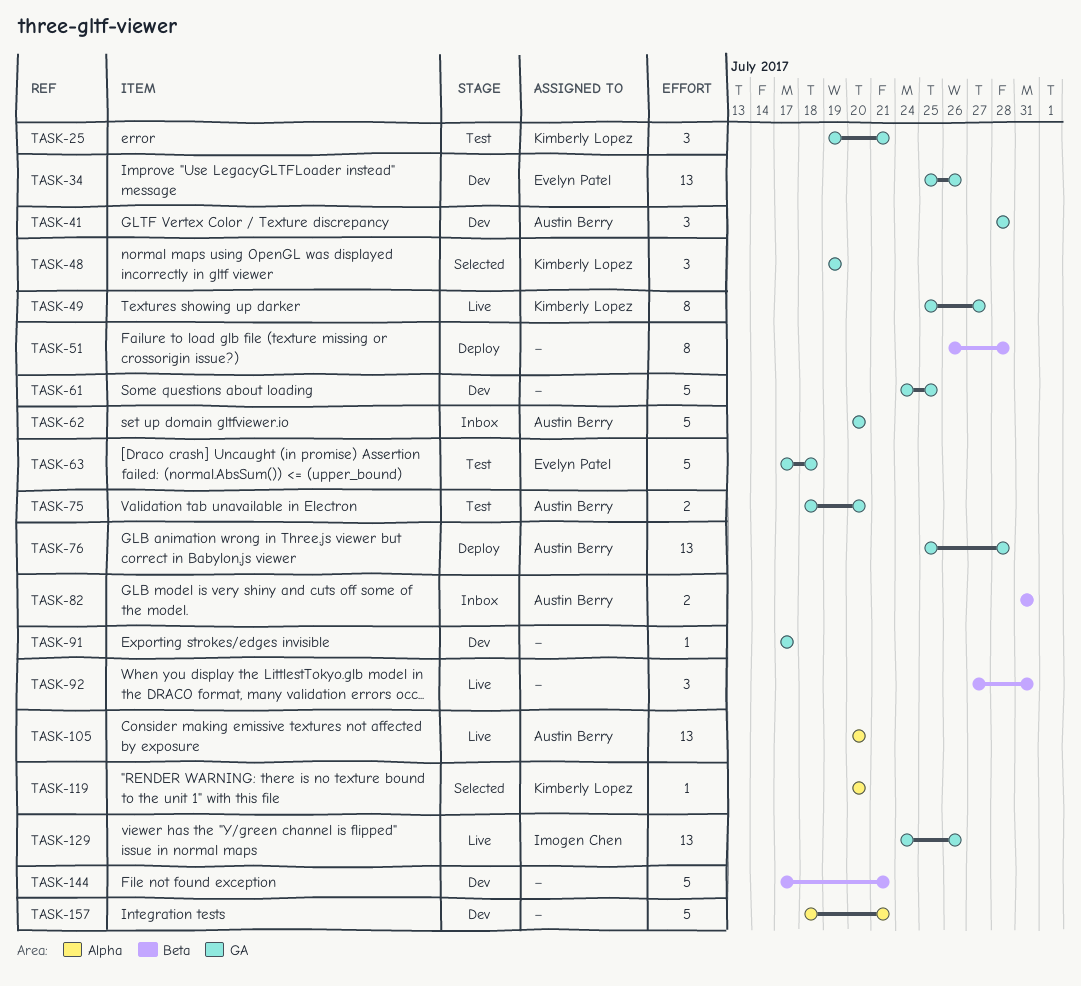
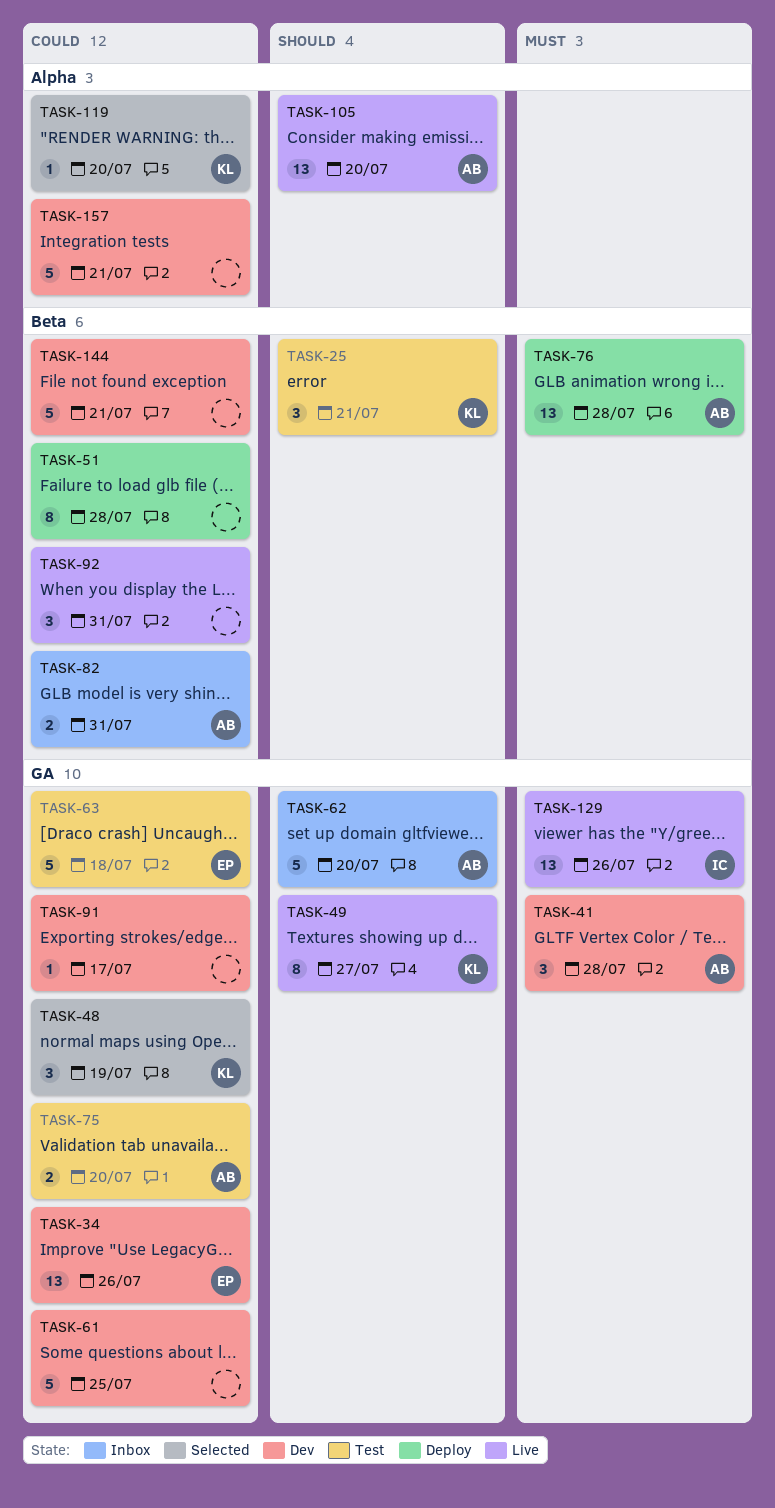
TASK-25, label: GA -> Beta
TASK-76, label: GA -> Beta

